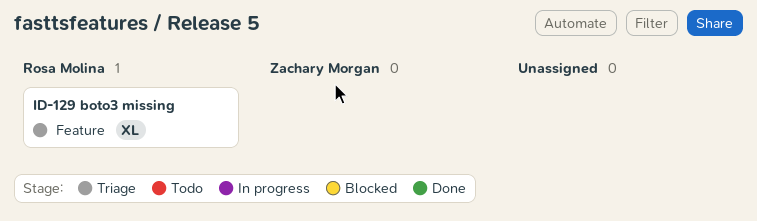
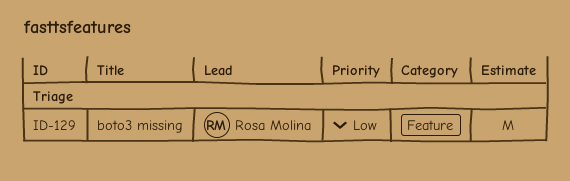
ID-129, estimate: XL -> M

